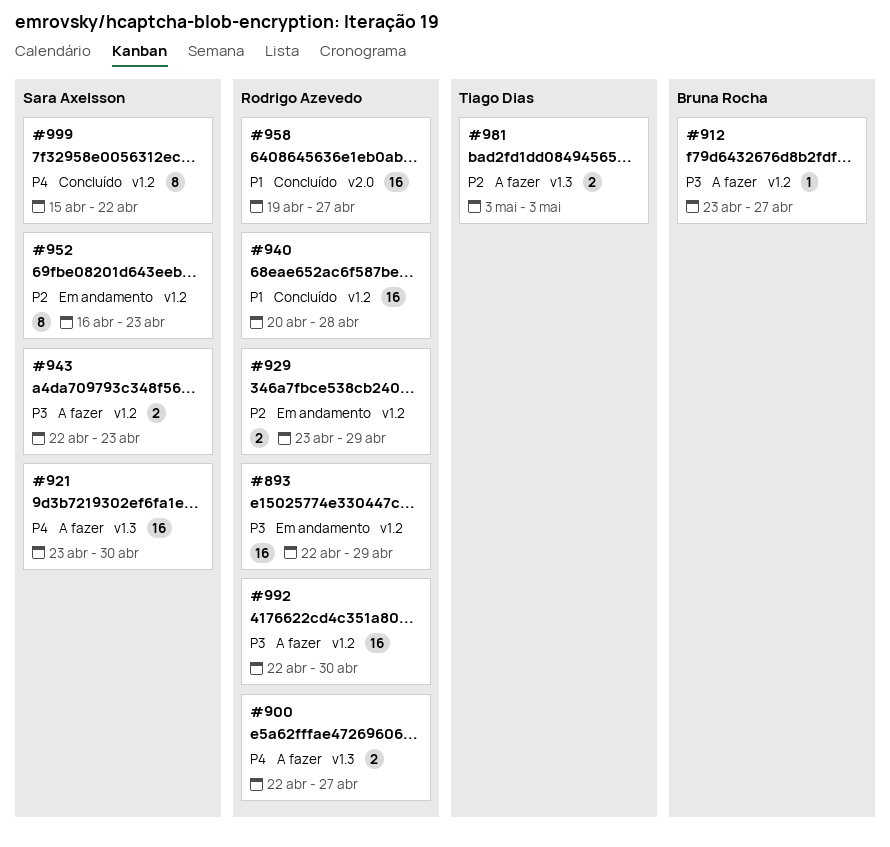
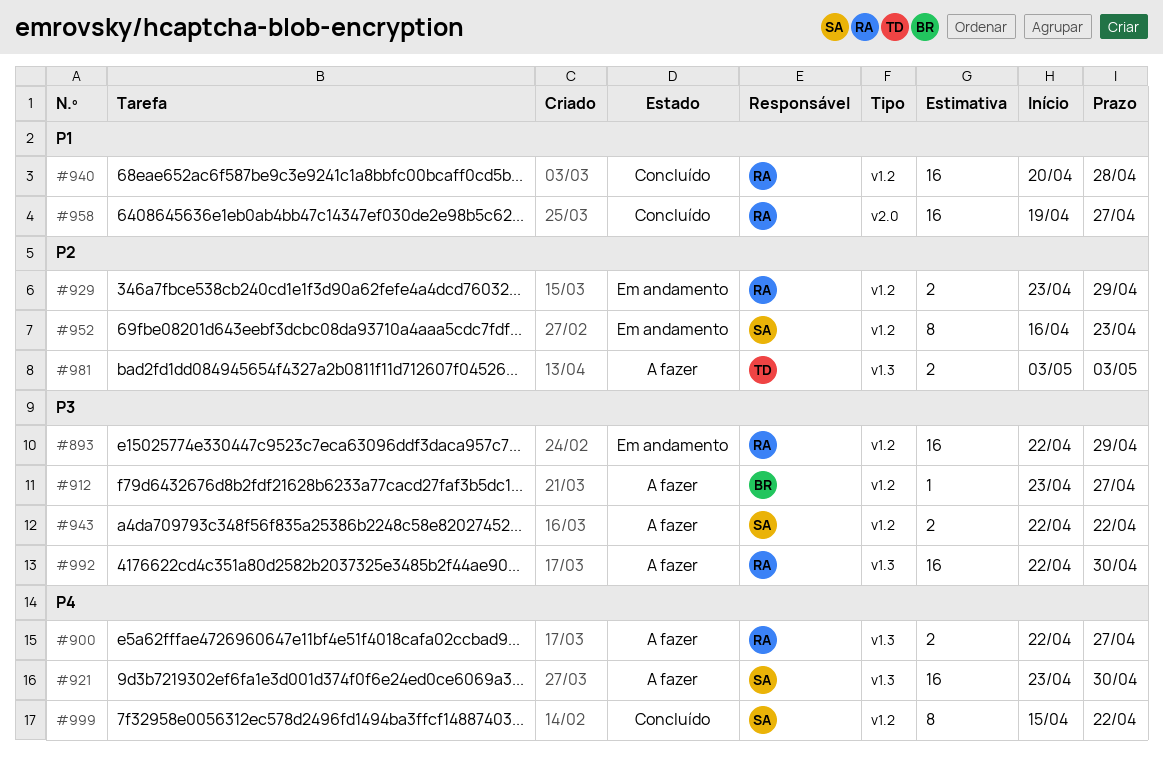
#943, due: Apr 23 -> Apr 22
#992, label: v1.2 -> v1.3

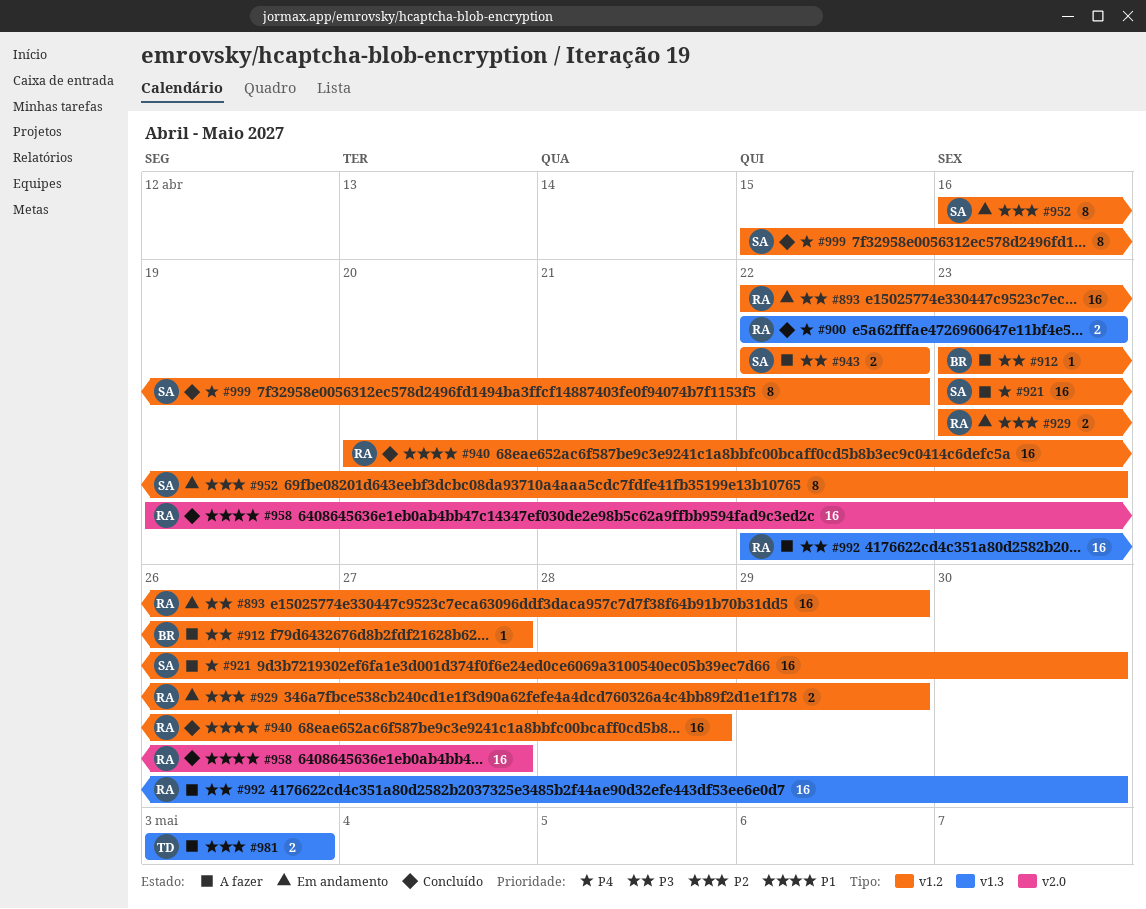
#900, status: A fazer -> Concluído
#900, due: Apr 27 -> Apr 23
#921, label: v1.3 -> v1.2

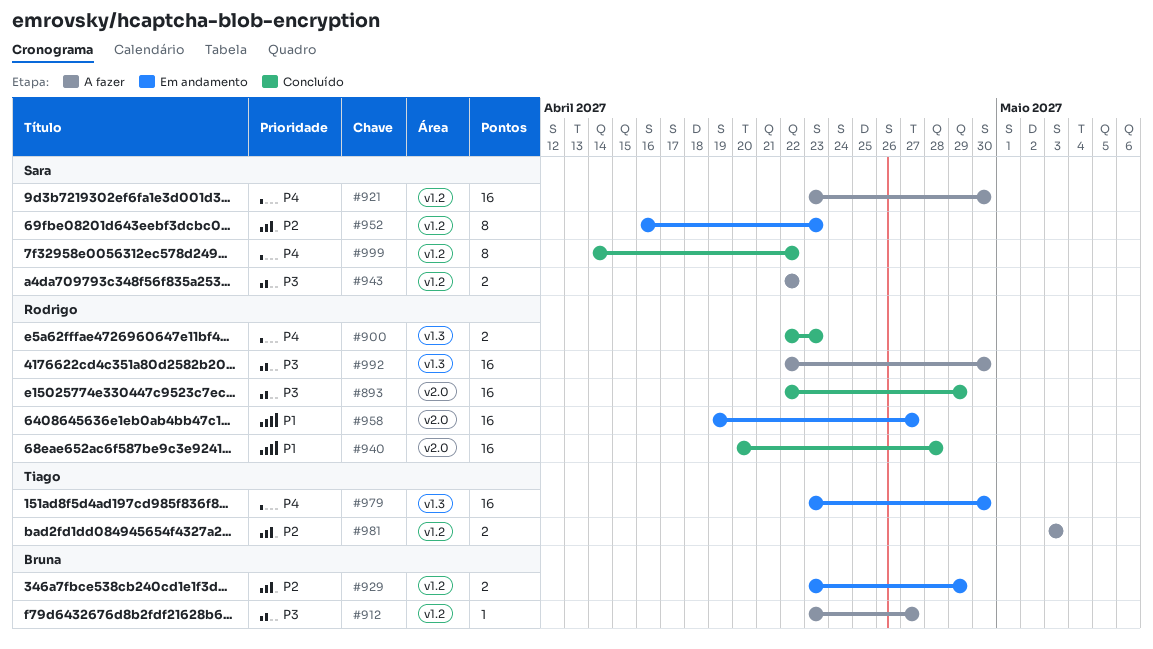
#893, status: Em andamento -> Concluído
#893, label: v1.2 -> v2.0
#929, owner: Rodrigo -> Bruna
#940, label: v1.2 -> v2.0
#958, status: Concluído -> Em andamento
#979: none -> present
#981, label: v1.3 -> v1.2
#999, start: Apr 15 -> Apr 14

